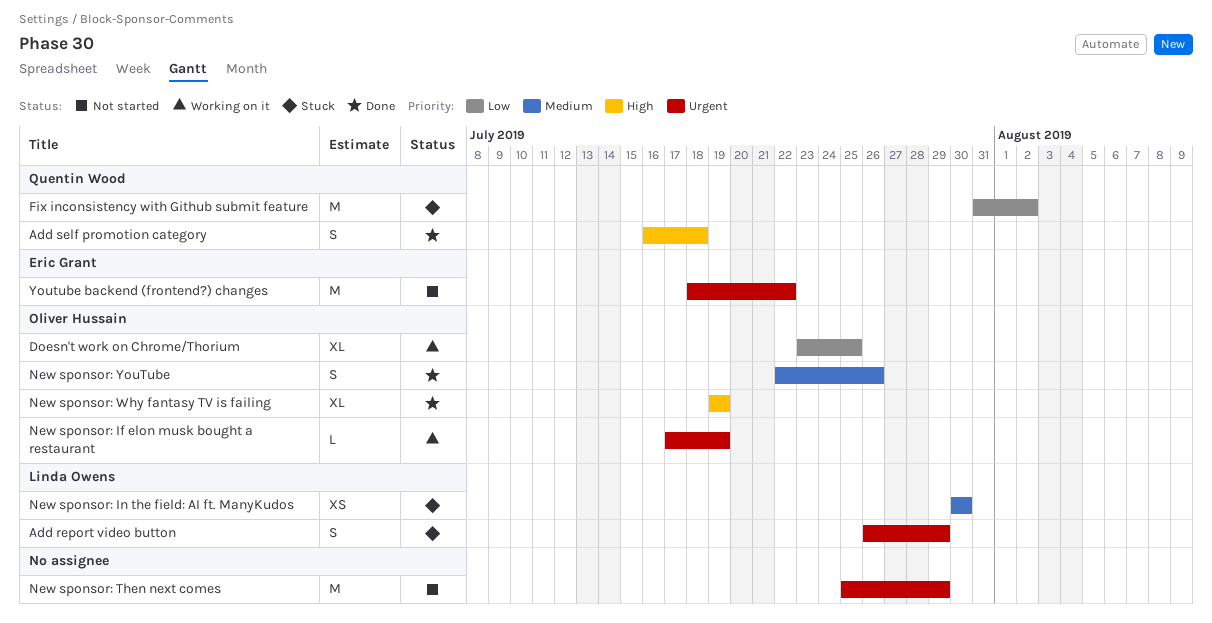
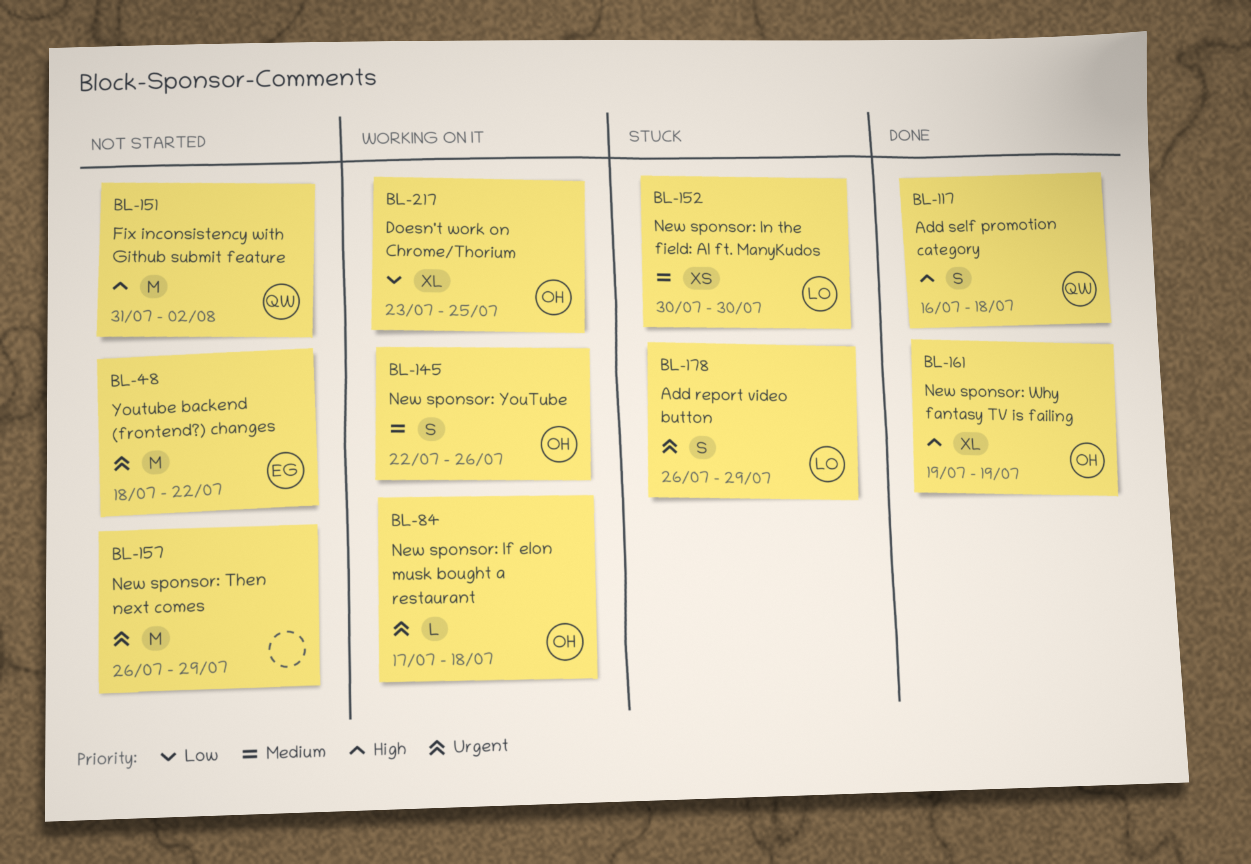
Fix inconsistency with Github submit feature, status: Stuck -> Not started
Fix inconsistency with Github submit feature, priority: Low -> High
New sponsor: If elon musk bought a restaurant, due: Jul 19 -> Jul 18
New sponsor: Then next comes, start: Jul 25 -> Jul 26
New sponsor: YouTube, status: Done -> Working on it

